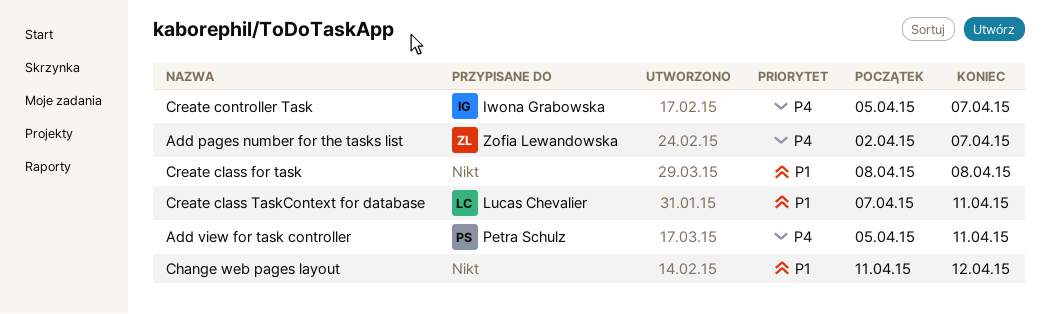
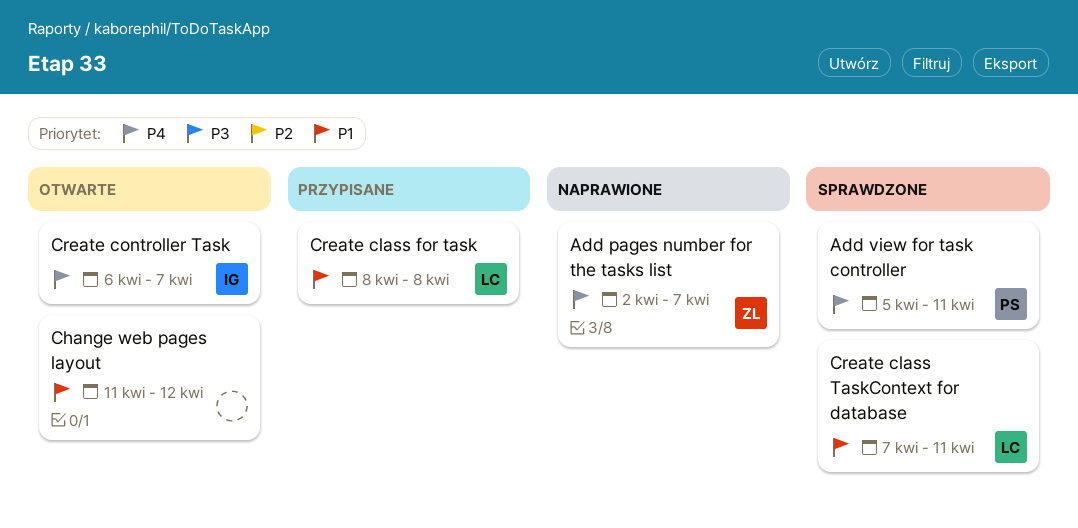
Create class for task, owner: none -> Lucas Chevalier
Create controller Task, start: Apr 5 -> Apr 6

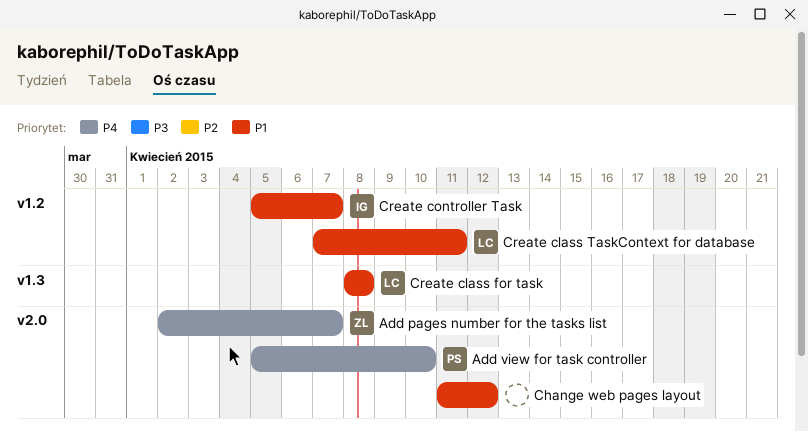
Add view for task controller, due: Apr 11 -> Apr 10
Create controller Task, priority: P4 -> P1
Create controller Task, start: Apr 6 -> Apr 5

